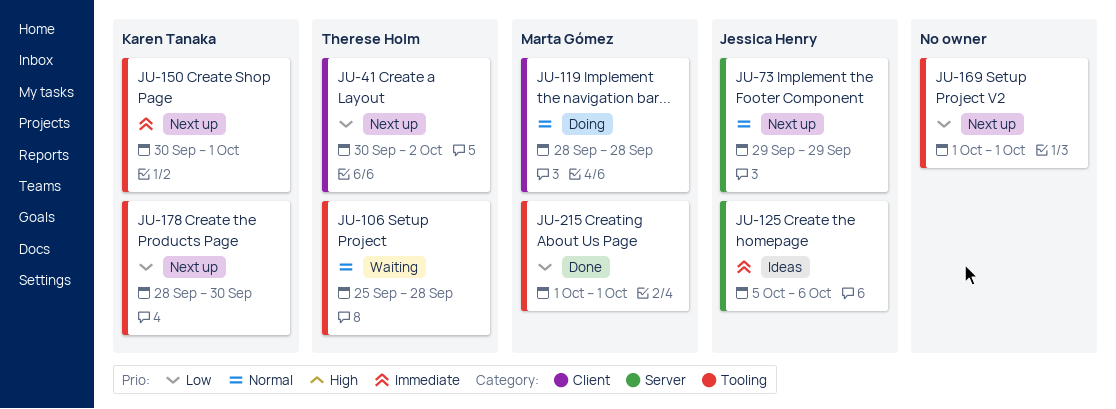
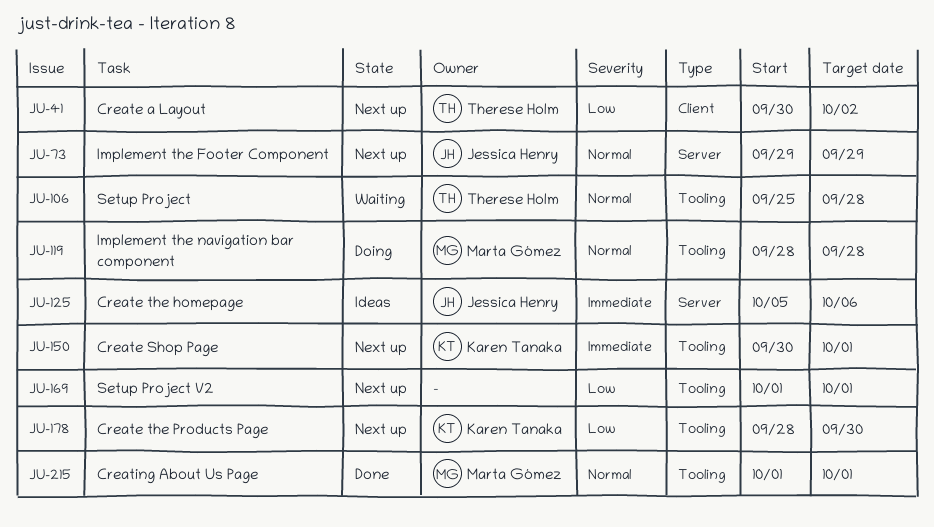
JU-119, label: Client -> Tooling
JU-215, priority: Low -> Normal

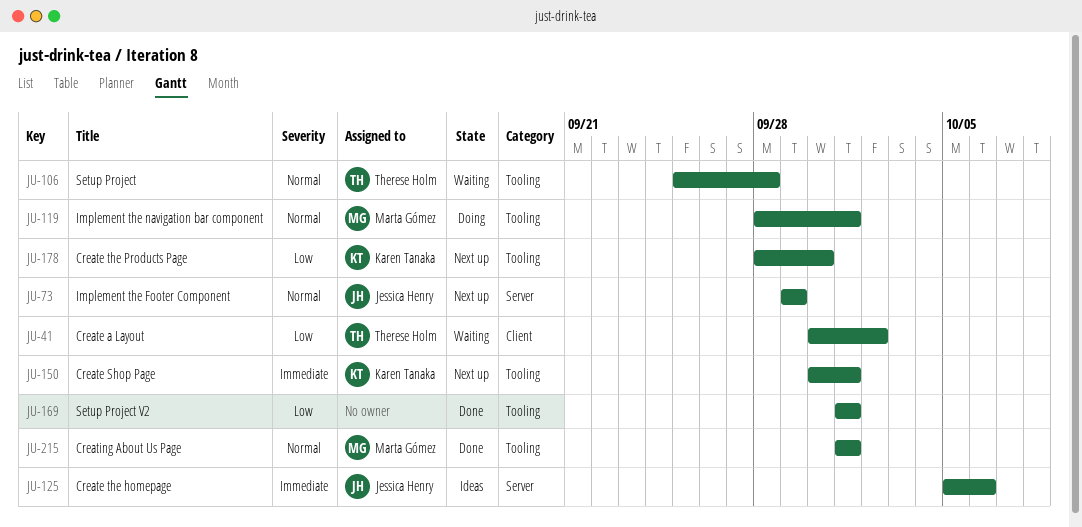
JU-41, status: Next up -> Waiting
JU-119, due: Sep 28 -> Oct 1
JU-169, status: Next up -> Done

